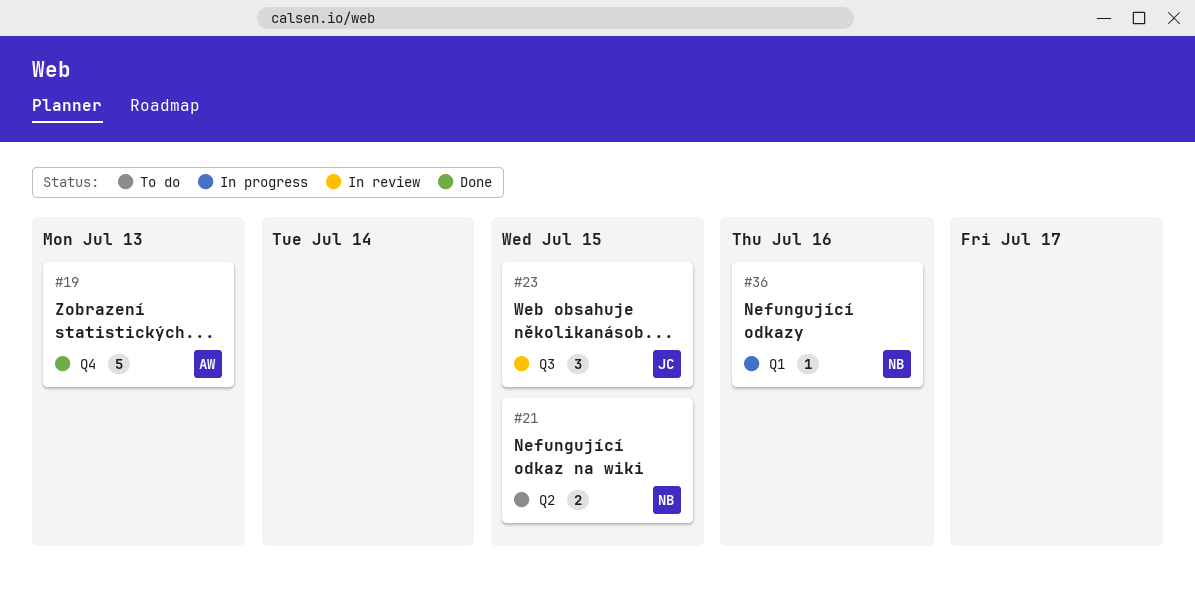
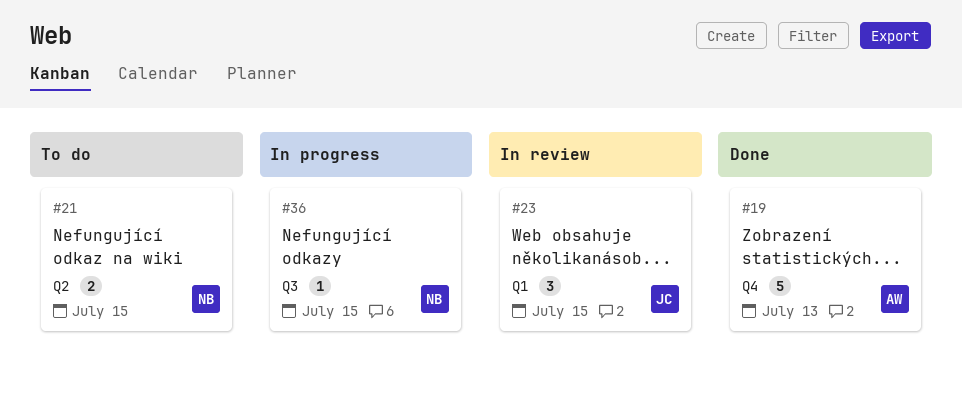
#23, label: Q3 -> Q1
#36, label: Q1 -> Q3
#36, due: Jul 16 -> Jul 15

